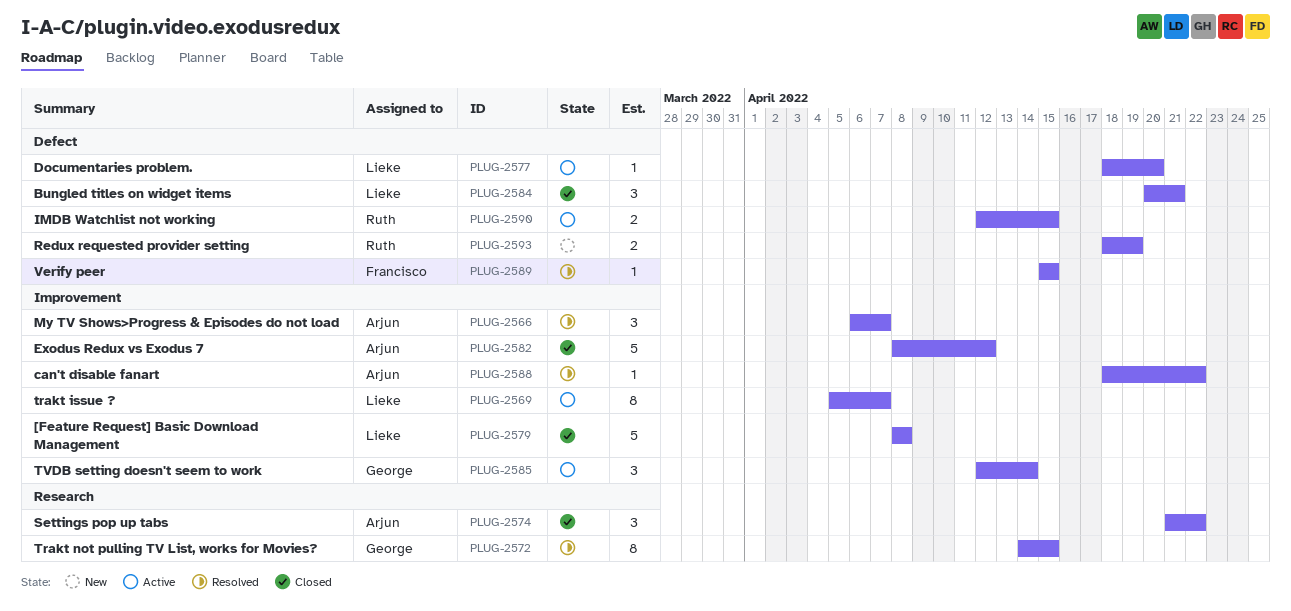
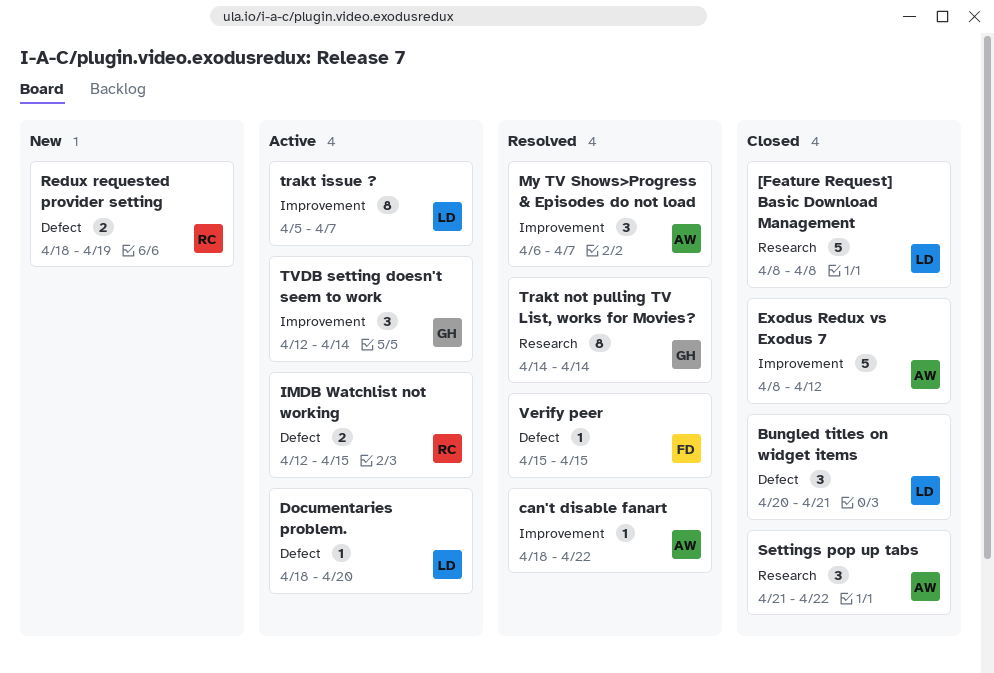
[Feature Request] Basic Download Management, label: Improvement -> Research
Trakt not pulling TV List, works for Movies?, due: Apr 15 -> Apr 14

